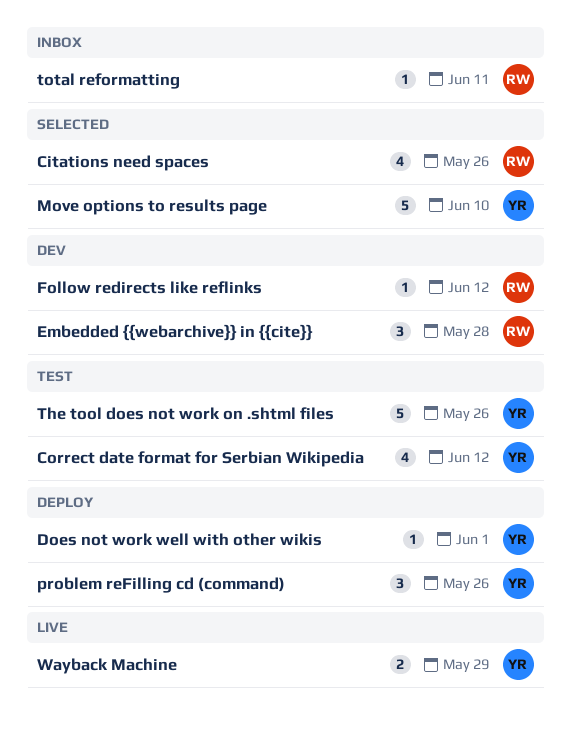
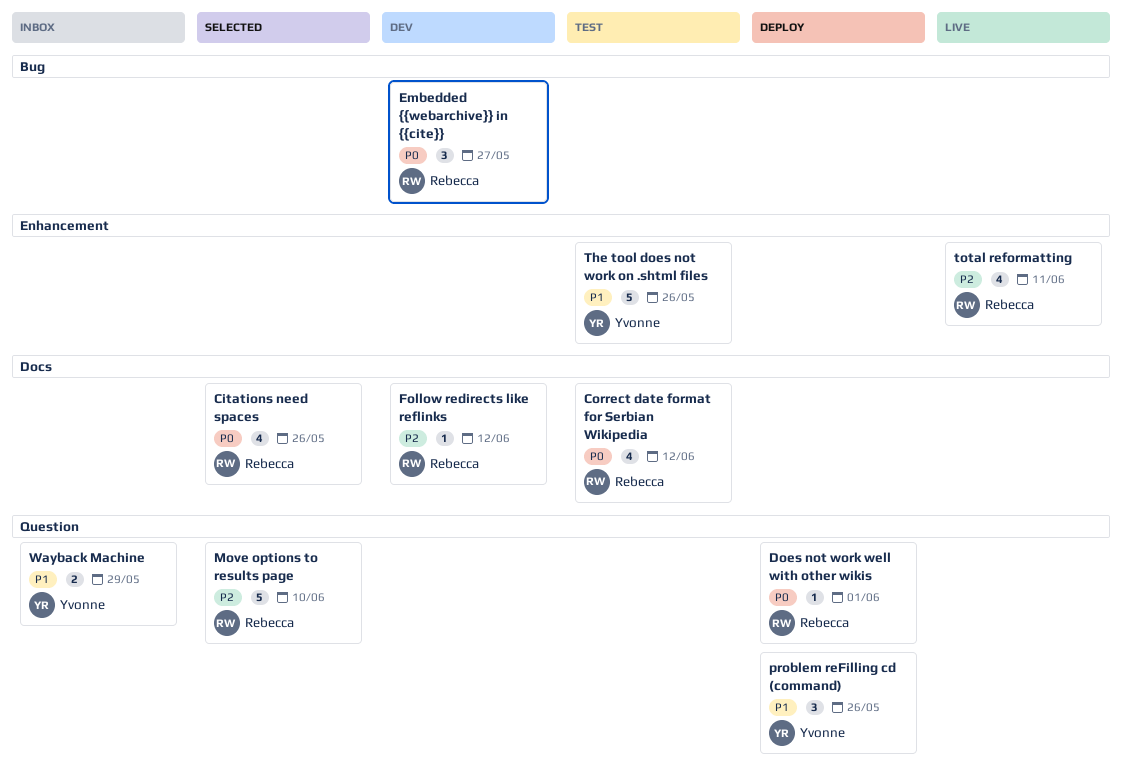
Correct date format for Serbian Wikipedia, owner: Yvonne -> Rebecca
Does not work well with other wikis, owner: Yvonne -> Rebecca
Embedded {{webarchive}} in {{cite}}, due: May 28 -> May 27
Move options to results page, owner: Yvonne -> Rebecca
total reformatting, status: Inbox -> Live
total reformatting, estimate: 1 -> 4
Wayback Machine, status: Live -> Inbox

